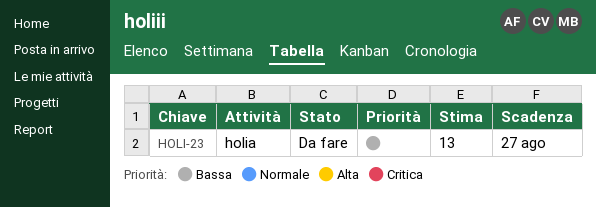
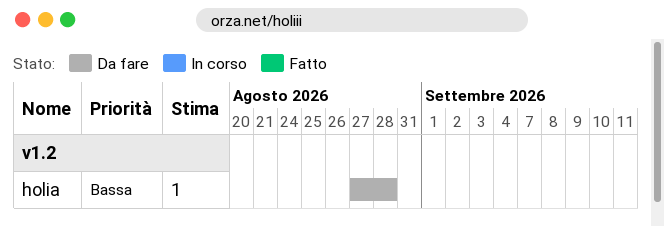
holia, estimate: 13 -> 1
holia, due: Aug 27 -> Aug 28

